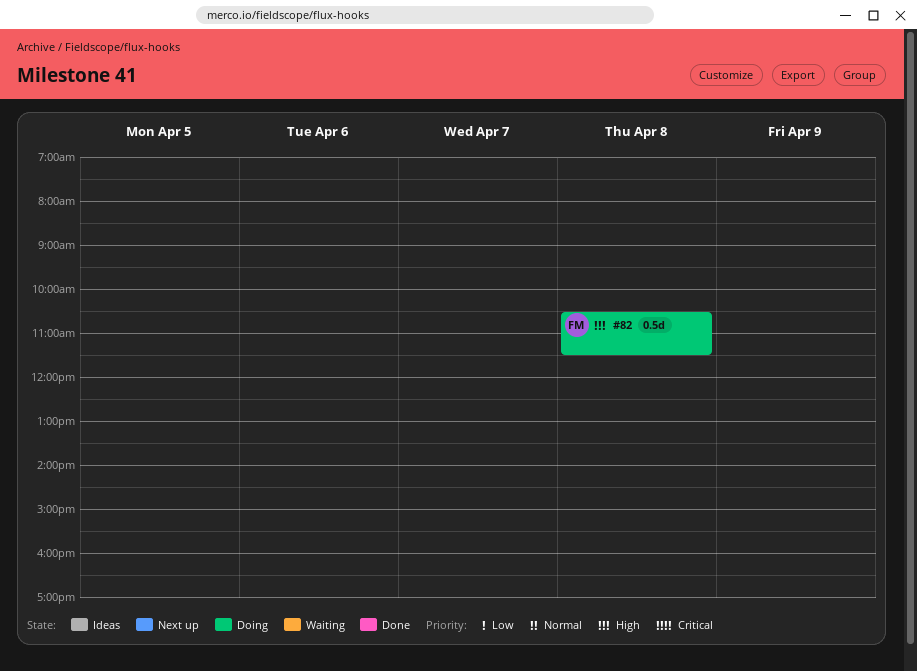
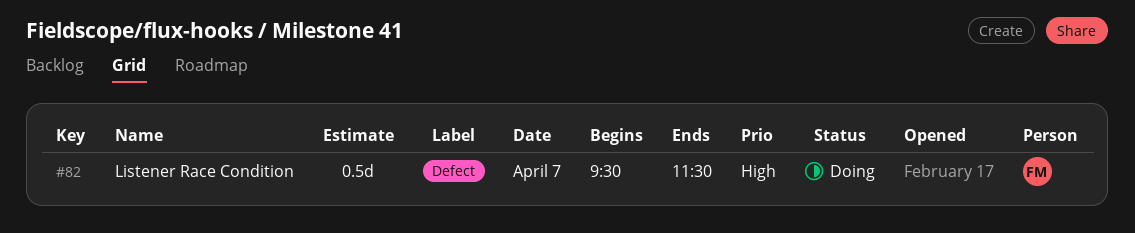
#82, day: Apr 8 -> Apr 7
#82, begins: 10:30 -> 09:30

